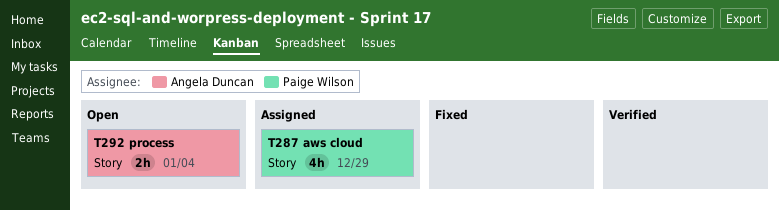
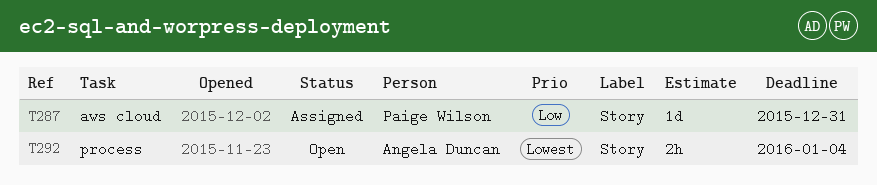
T287, estimate: 4h -> 1d
T287, due: Dec 29 -> Dec 31

